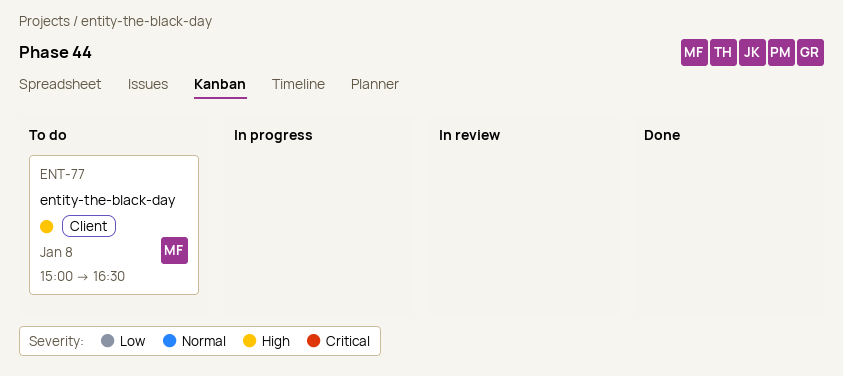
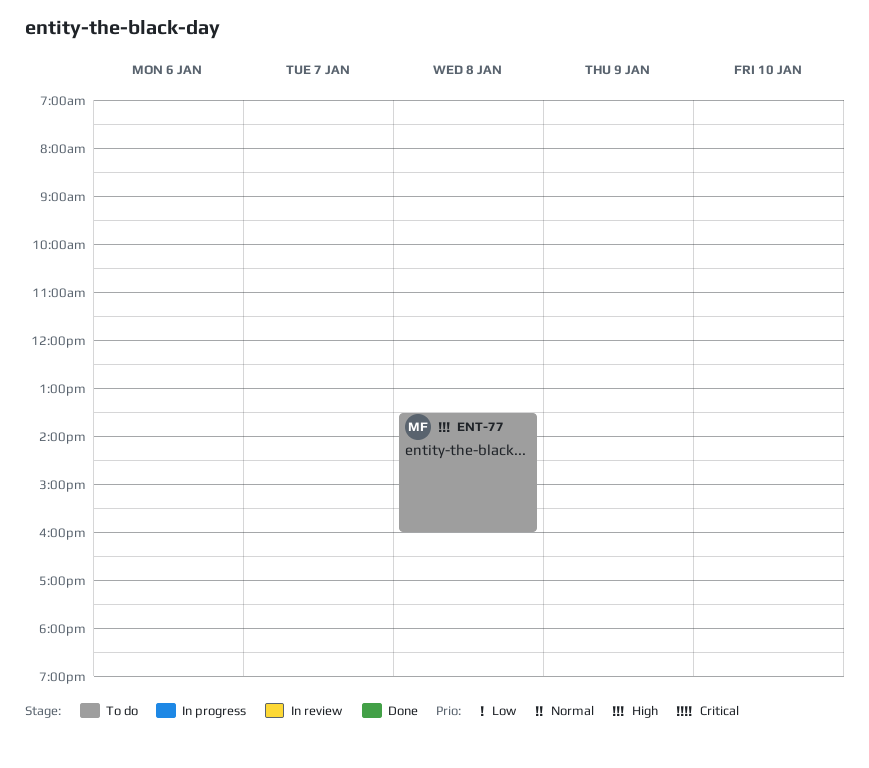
ENT-77, begins: 15:00 -> 13:30
ENT-77, ends: 16:30 -> 16:00

